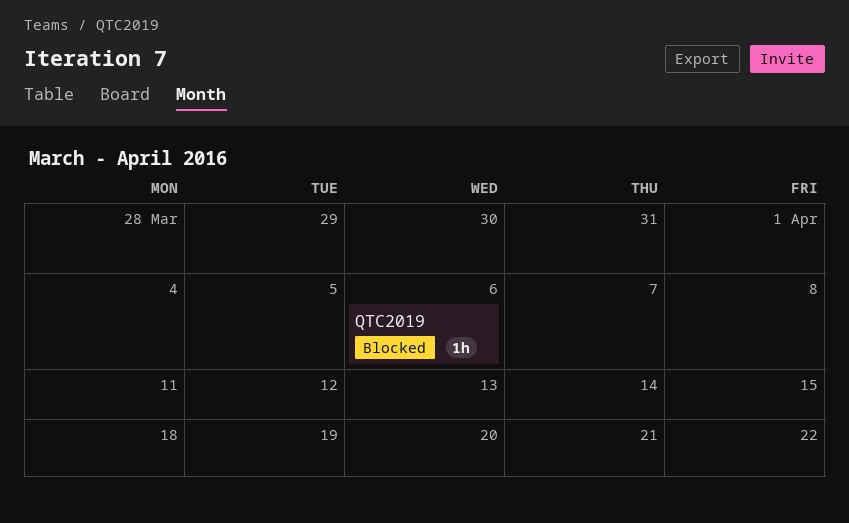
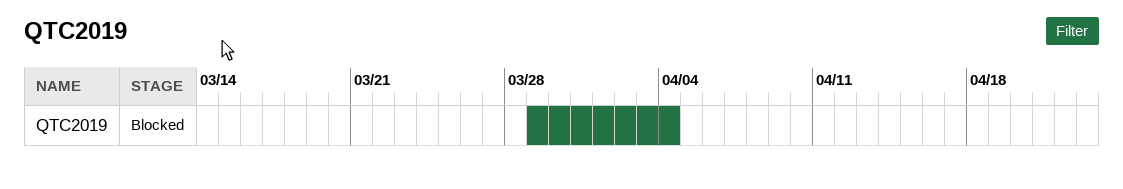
QTC2019, due: Apr 6 -> Apr 4

